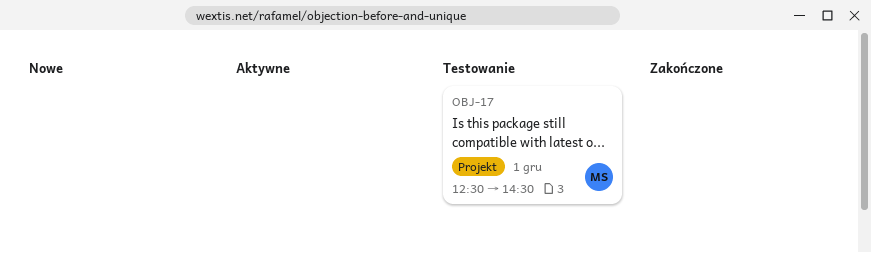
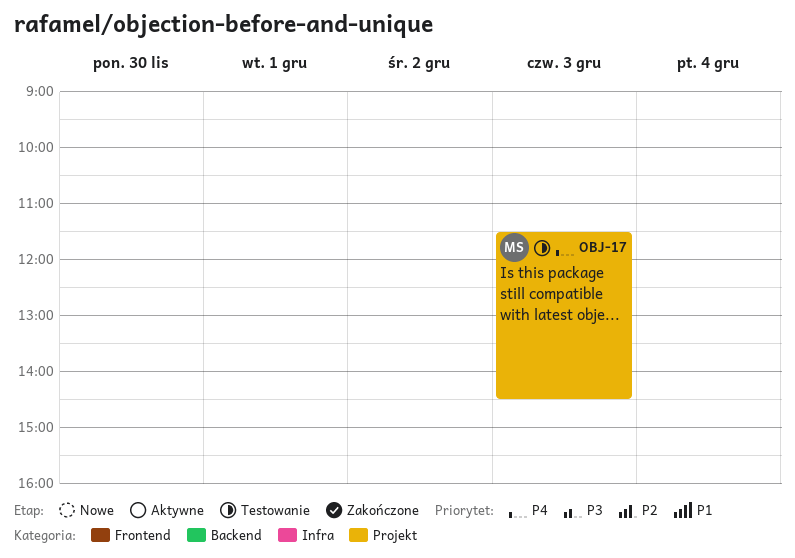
OBJ-17, day: Dec 1 -> Dec 3
OBJ-17, begins: 12:30 -> 11:30

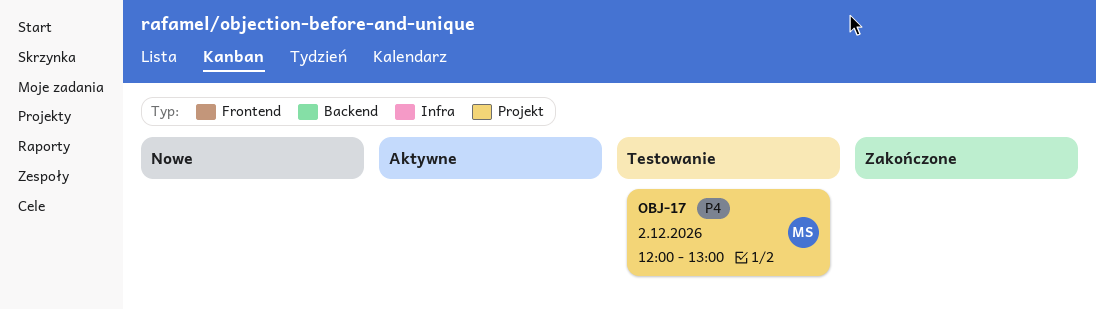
OBJ-17, day: Dec 3 -> Dec 2
OBJ-17, begins: 11:30 -> 12:00
OBJ-17, ends: 14:30 -> 13:00

